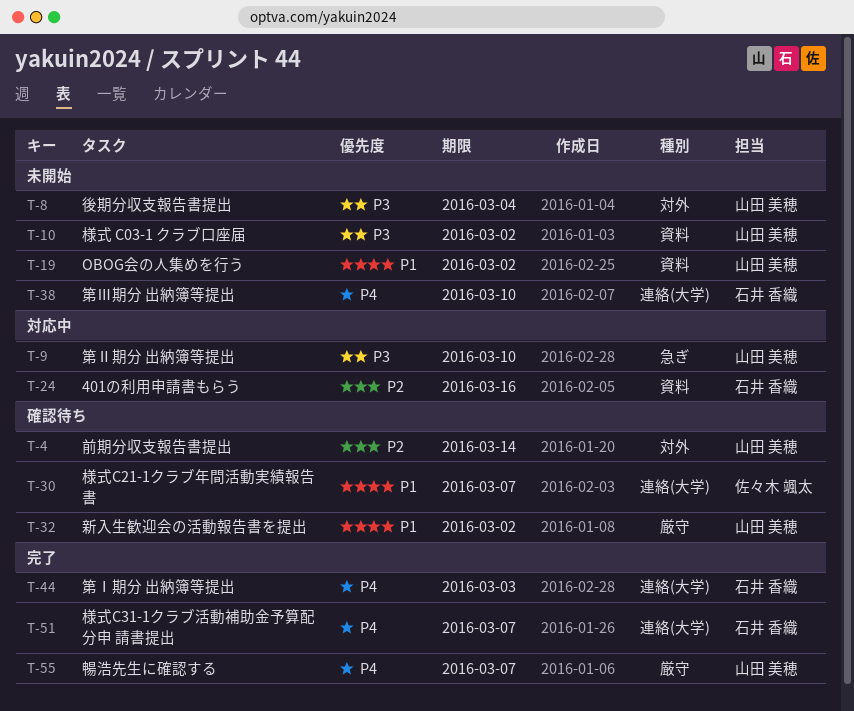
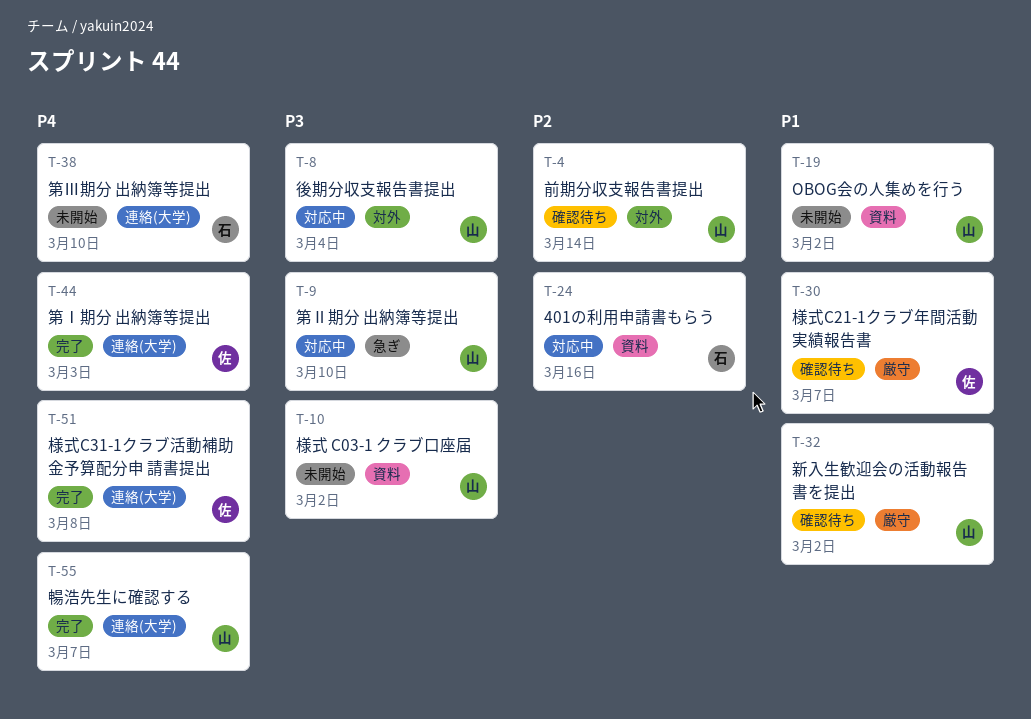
T-8, status: 未開始 -> 対応中
T-30, label: 連絡(大学) -> 厳守
T-44, owner: 石井 香織 -> 佐々木 颯太
T-51, owner: 石井 香織 -> 佐々木 颯太
T-51, due: Mar 7 -> Mar 8
T-55, label: 厳守 -> 連絡(大学)

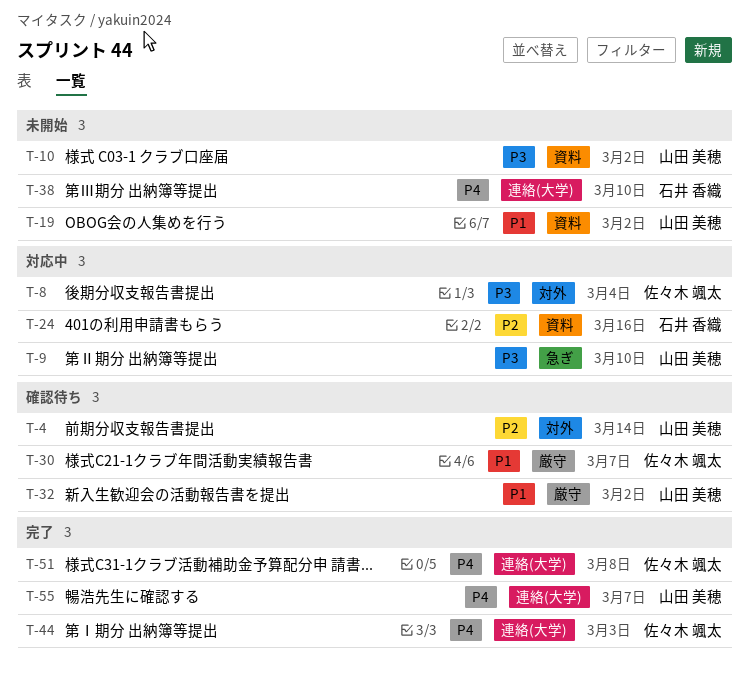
T-8, owner: 山田 美穂 -> 佐々木 颯太

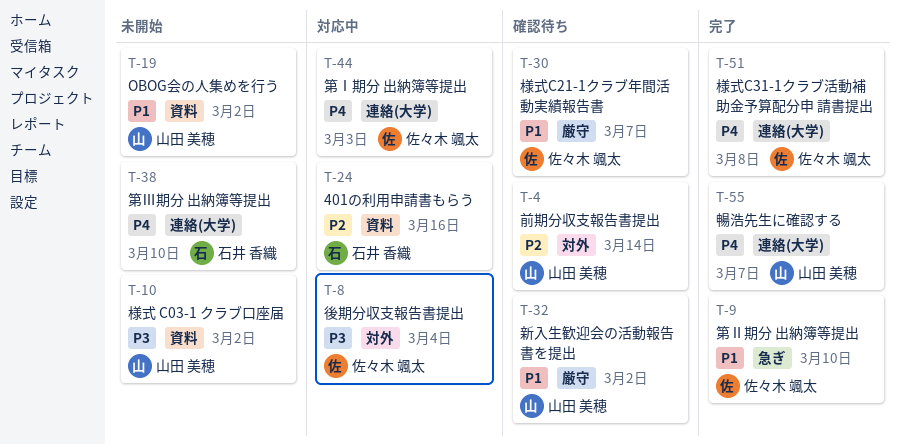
T-9, status: 対応中 -> 完了
T-9, owner: 山田 美穂 -> 佐々木 颯太
T-9, priority: P3 -> P1
T-44, status: 完了 -> 対応中

